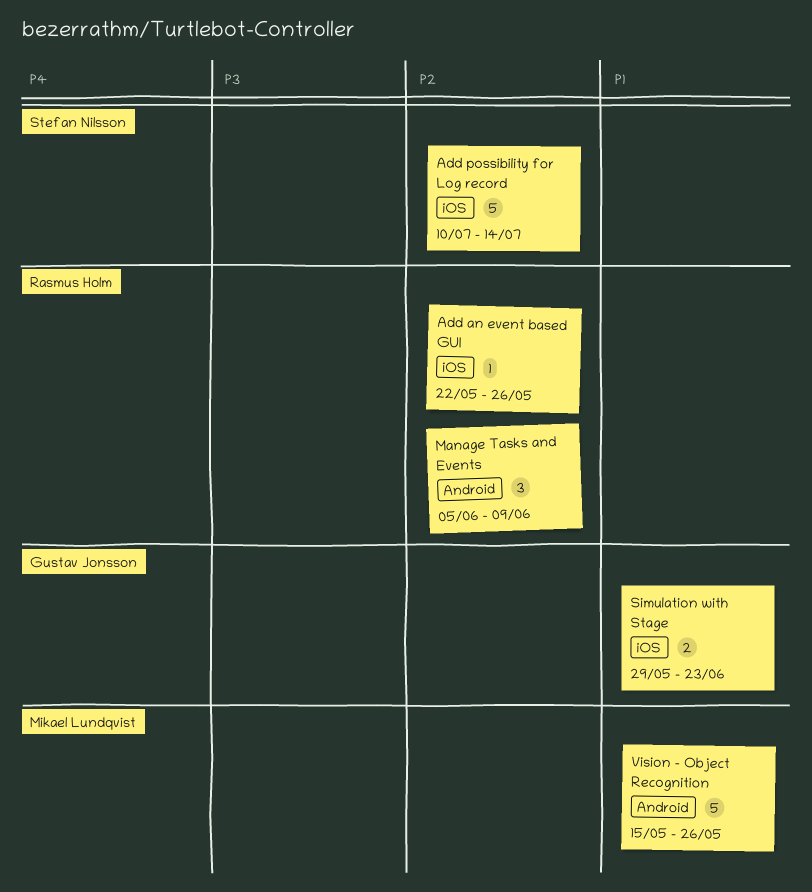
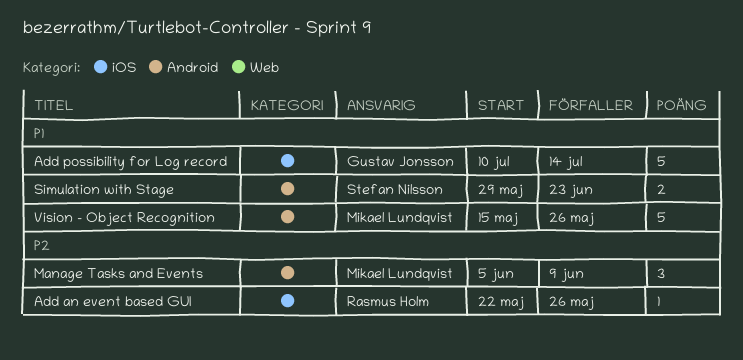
Add possibility for Log record, owner: Stefan Nilsson -> Gustav Jonsson
Add possibility for Log record, priority: P2 -> P1
Manage Tasks and Events, owner: Rasmus Holm -> Mikael Lundqvist
Simulation with Stage, owner: Gustav Jonsson -> Stefan Nilsson
Simulation with Stage, label: iOS -> Android

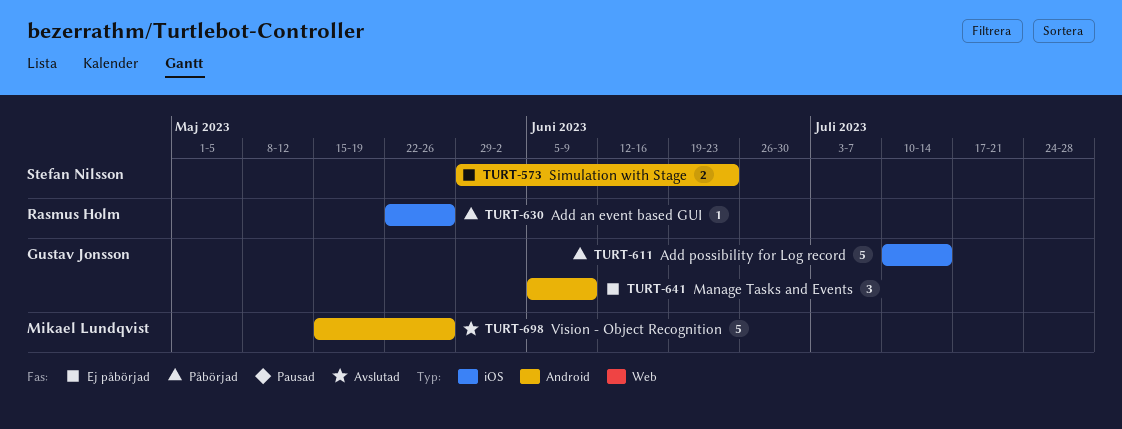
Manage Tasks and Events, owner: Mikael Lundqvist -> Gustav Jonsson

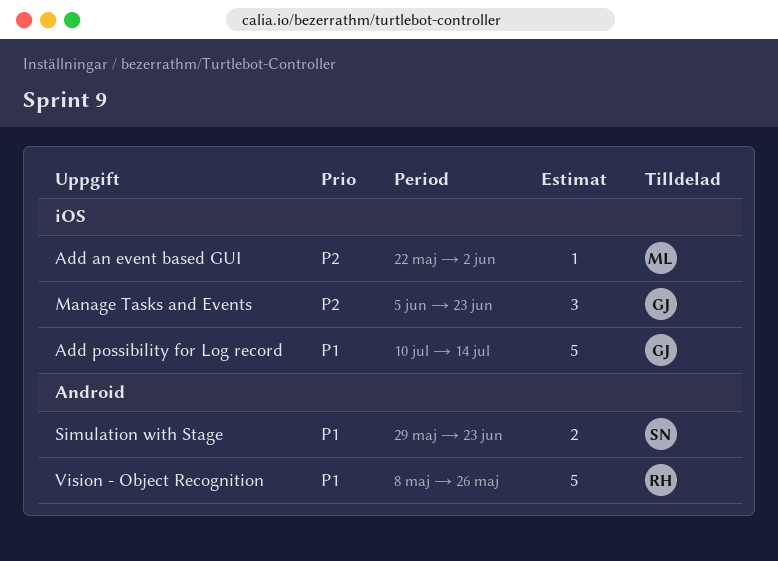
Add an event based GUI, owner: Rasmus Holm -> Mikael Lundqvist
Add an event based GUI, due: May 26 -> Jun 2
Manage Tasks and Events, label: Android -> iOS
Manage Tasks and Events, due: Jun 9 -> Jun 23
Vision - Object Recognition, owner: Mikael Lundqvist -> Rasmus Holm
Vision - Object Recognition, start: May 15 -> May 8

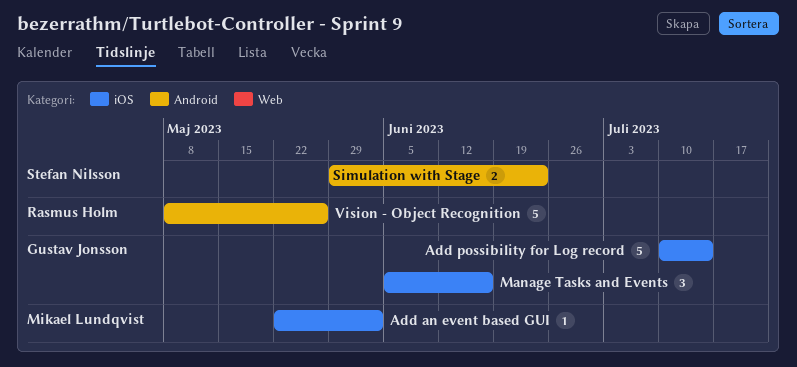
Manage Tasks and Events, due: Jun 23 -> Jun 16

